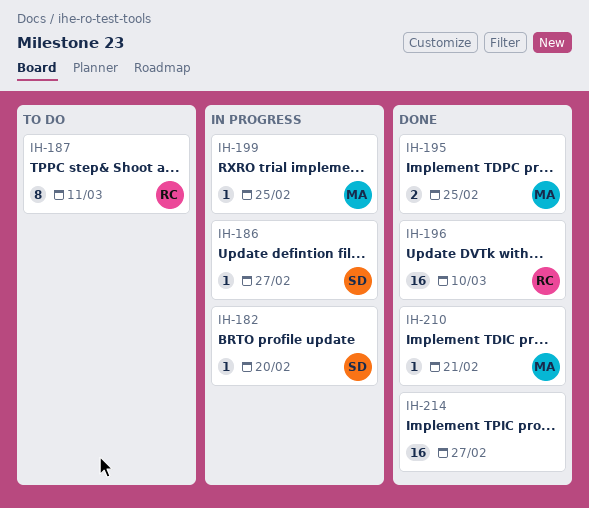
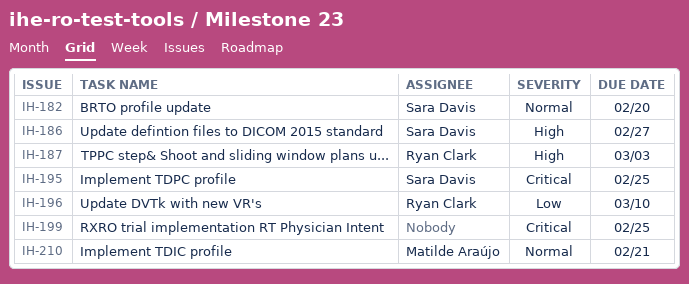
IH-187, due: Mar 11 -> Mar 3
IH-195, owner: Matilde Araújo -> Sara Davis
IH-199, owner: Matilde Araújo -> none
IH-214: present -> none

